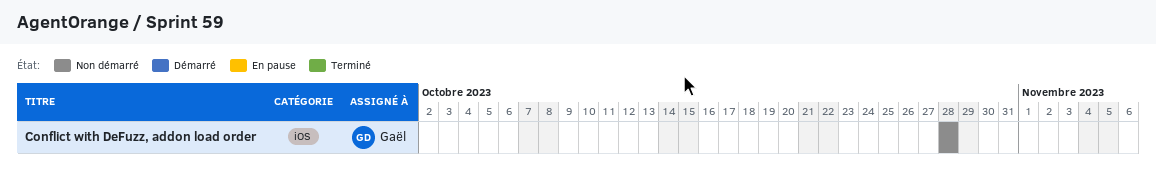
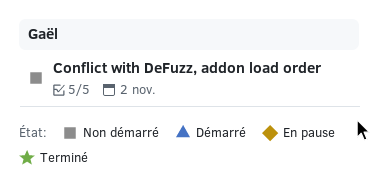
Conflict with DeFuzz, addon load order, due: Oct 28 -> Nov 2

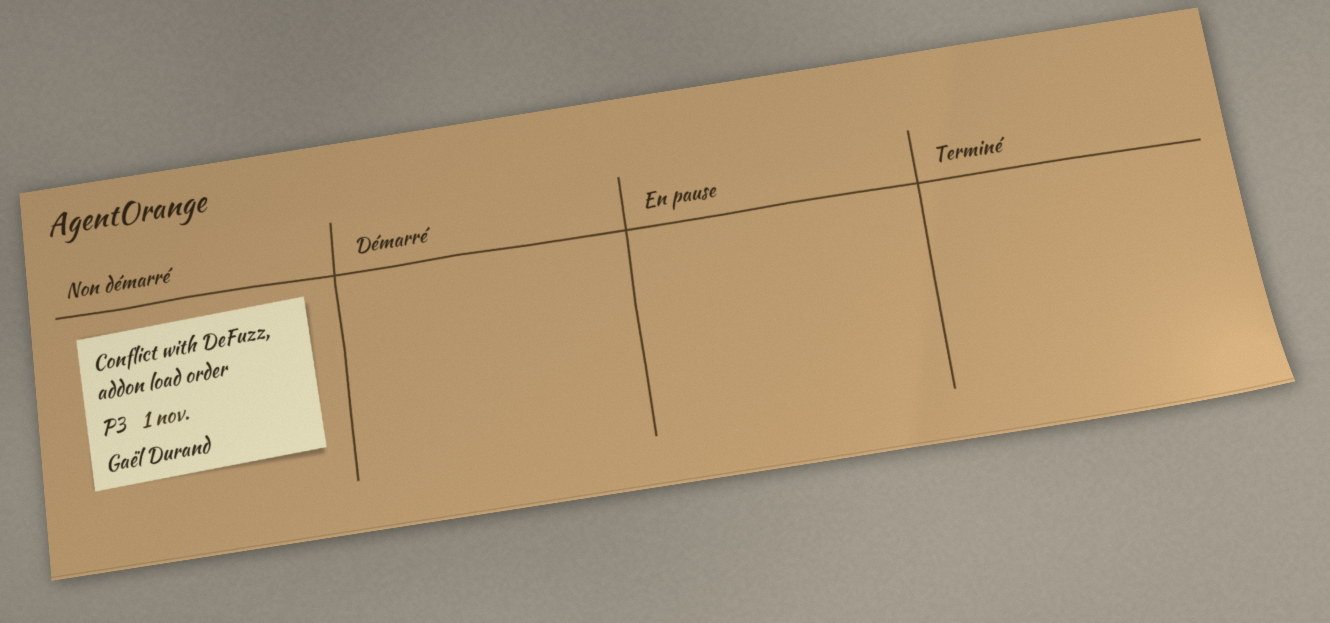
Conflict with DeFuzz, addon load order, due: Nov 2 -> Nov 1

